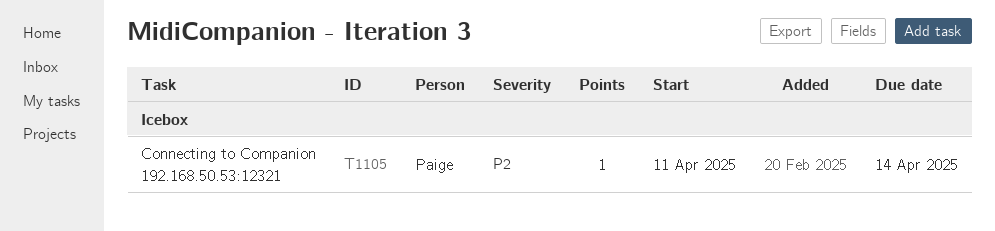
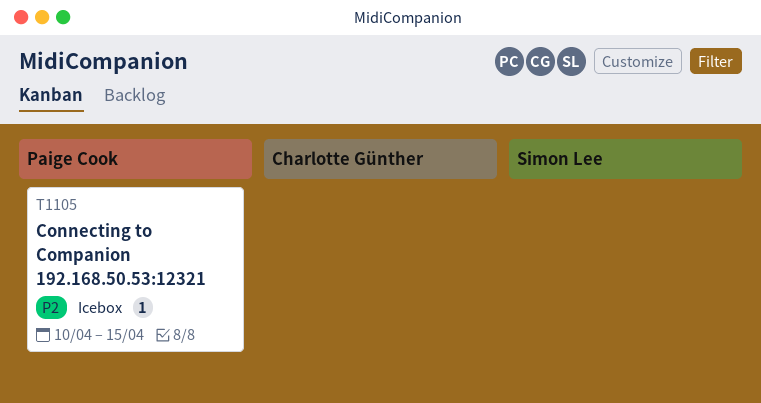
T1105, start: Apr 11 -> Apr 10
T1105, due: Apr 14 -> Apr 15

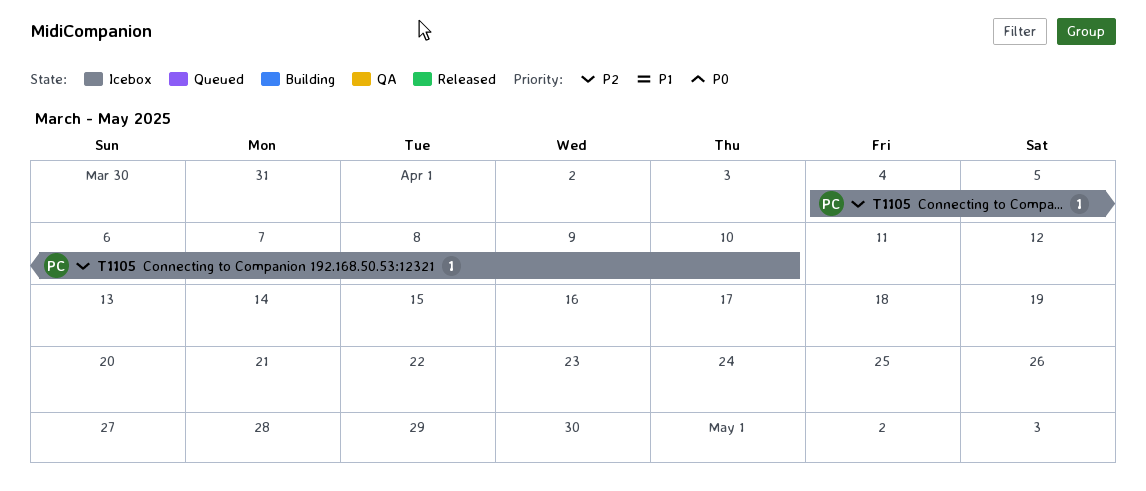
T1105, start: Apr 10 -> Apr 4
T1105, due: Apr 15 -> Apr 10

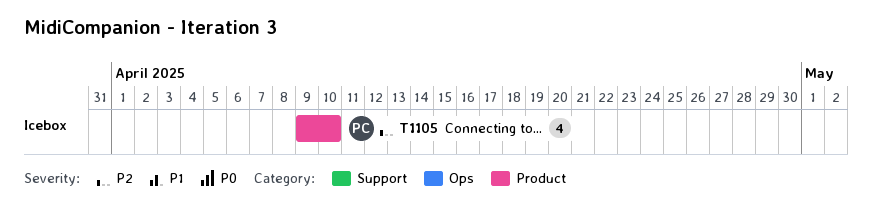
T1105, estimate: 1 -> 4
T1105, start: Apr 4 -> Apr 9

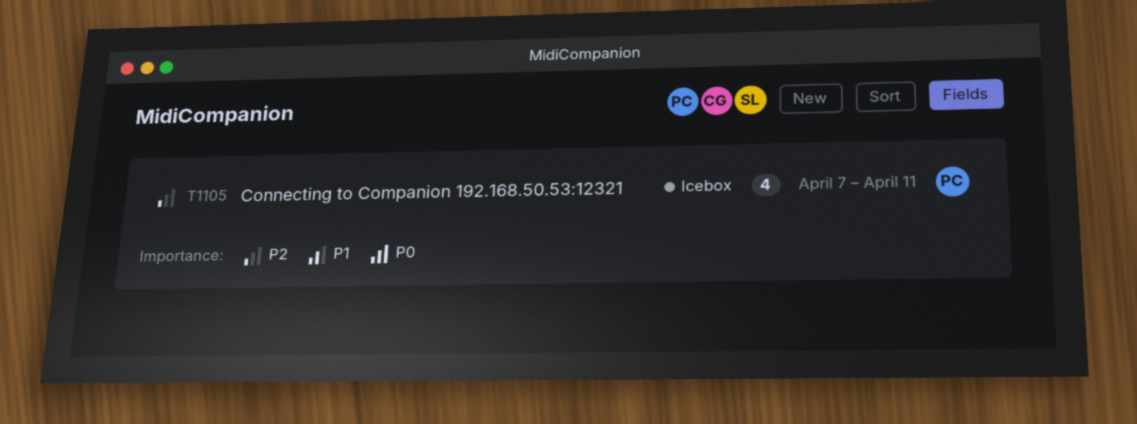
T1105, start: Apr 9 -> Apr 7
T1105, due: Apr 10 -> Apr 11

